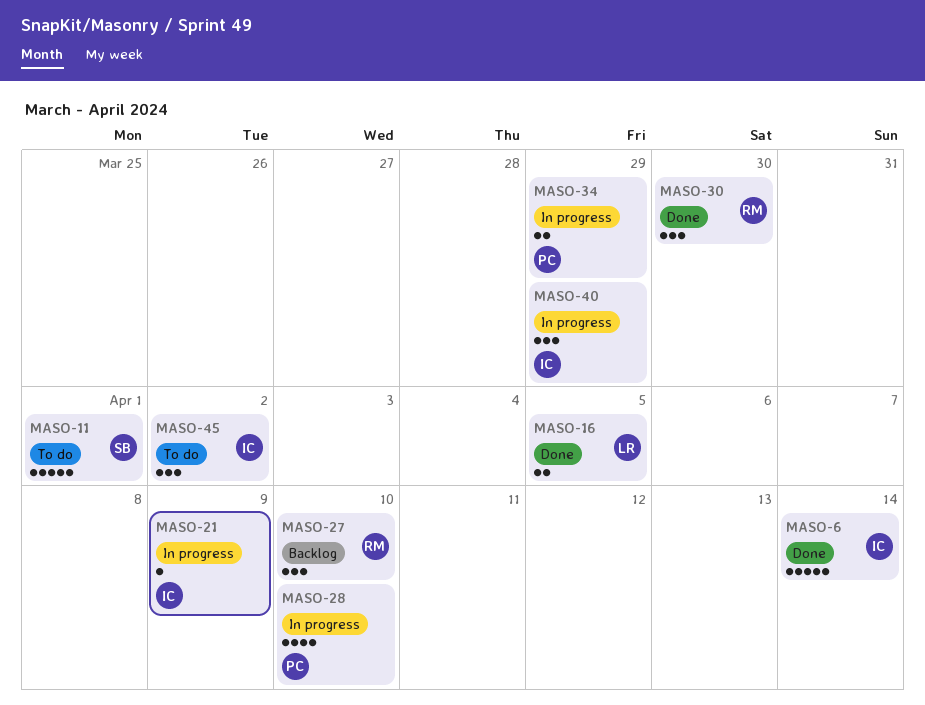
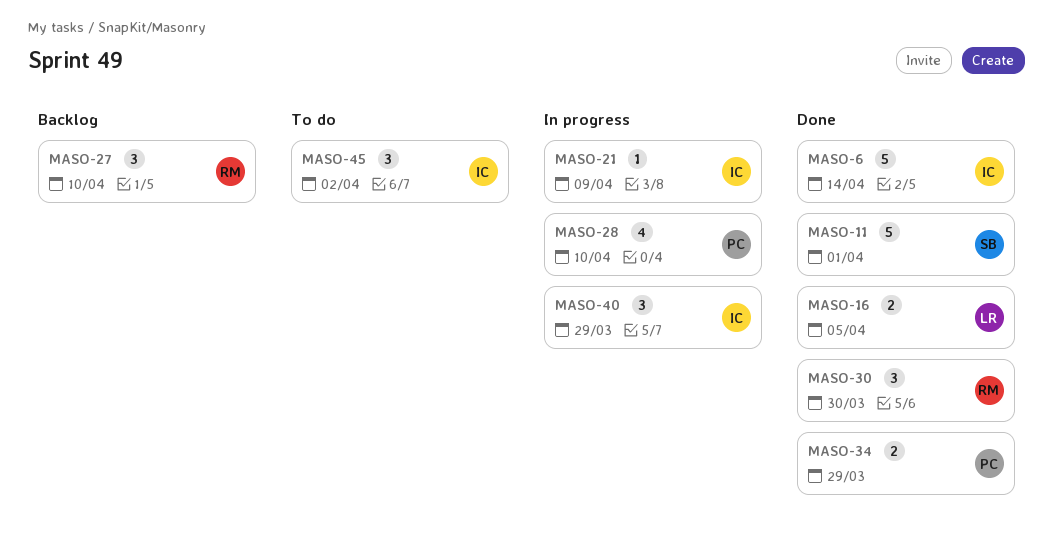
MASO-11, status: To do -> Done
MASO-34, status: In progress -> Done

